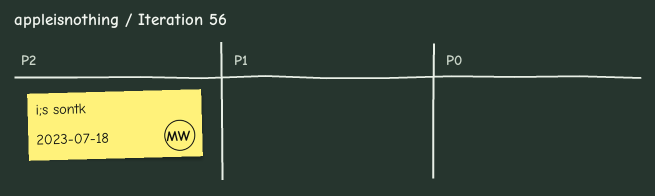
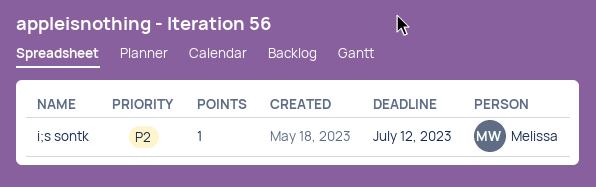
i;s sontk, due: Jul 18 -> Jul 12

